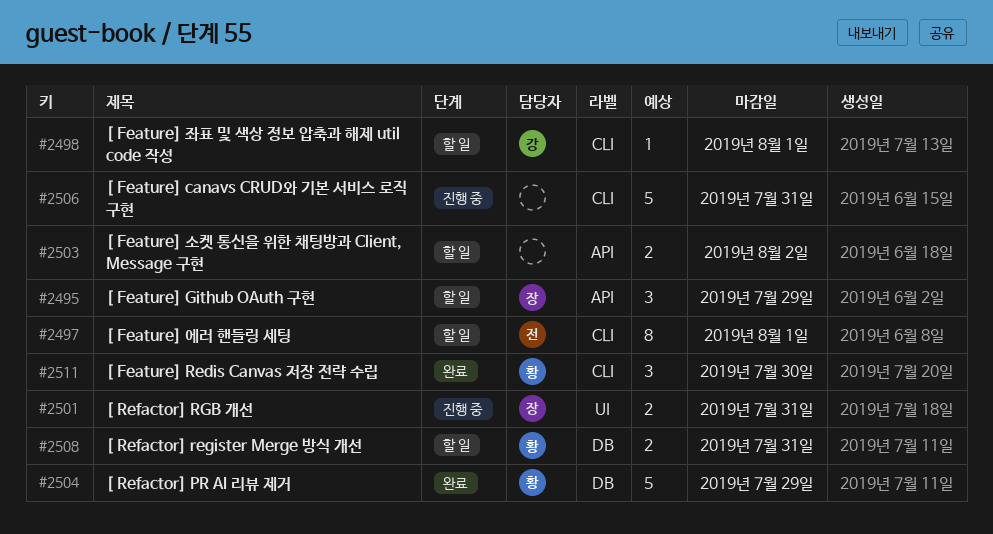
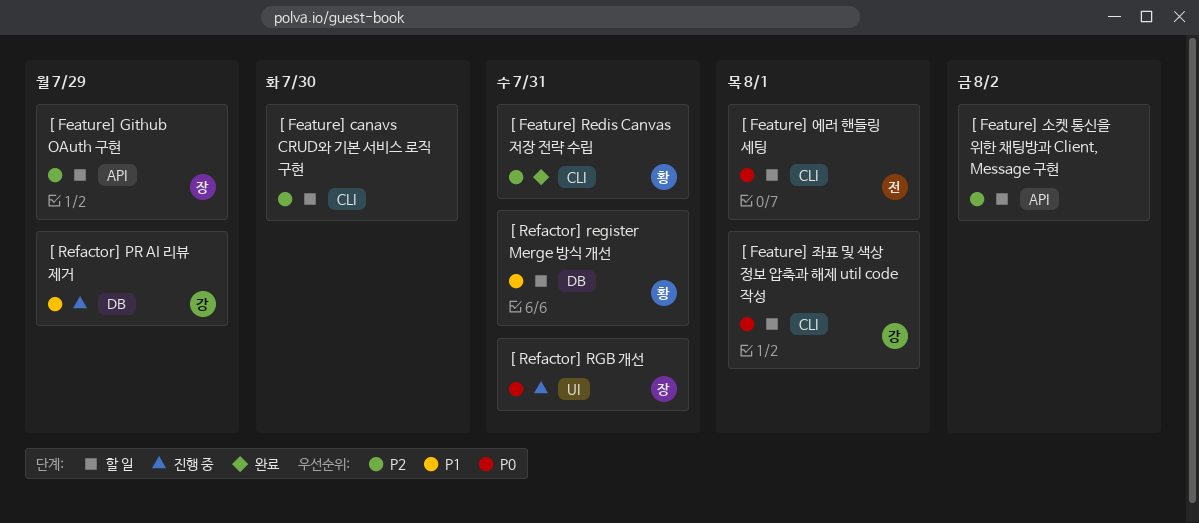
[ Feature] canavs CRUD와 기본 서비스 로직 구현, status: 진행 중 -> 할 일
[ Feature] canavs CRUD와 기본 서비스 로직 구현, due: Jul 31 -> Jul 30
[ Feature] Redis Canvas 저장 전략 수립, due: Jul 30 -> Jul 31
[ Refactor] PR AI 리뷰 제거, status: 완료 -> 진행 중
[ Refactor] PR AI 리뷰 제거, owner: 황 -> 강

